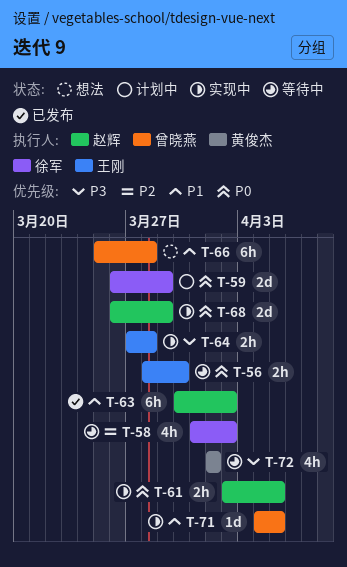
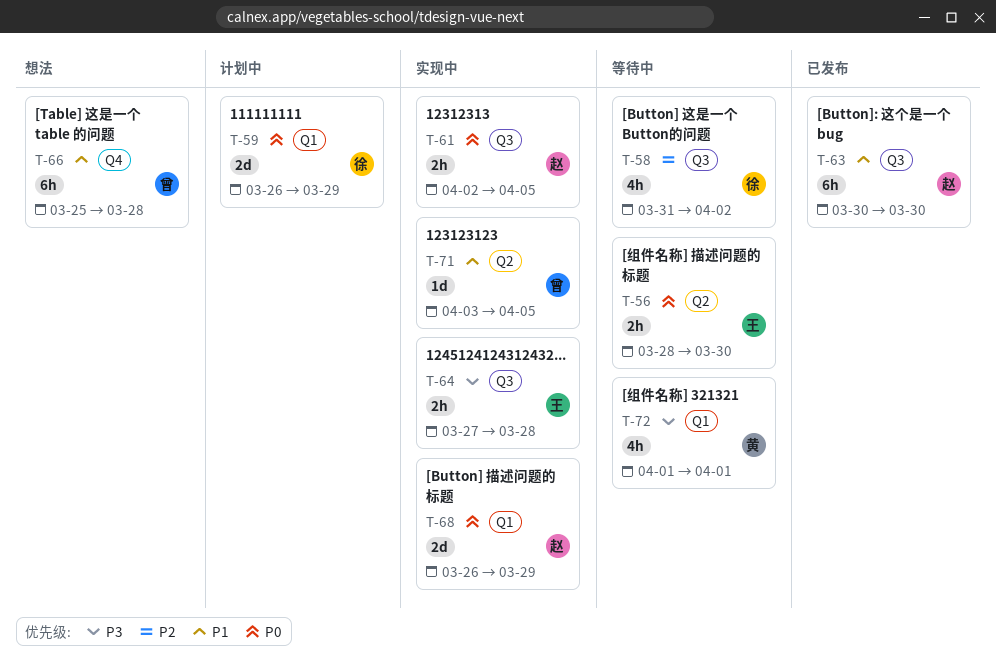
T-63, due: Apr 2 -> Mar 30
T-71, start: Apr 4 -> Apr 3

